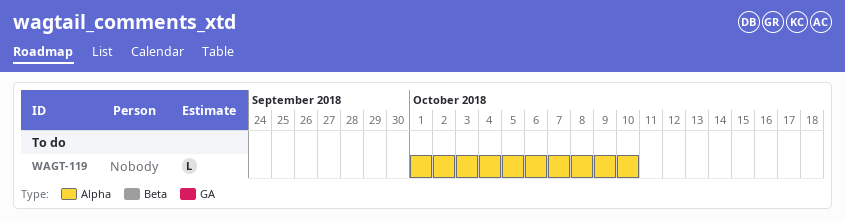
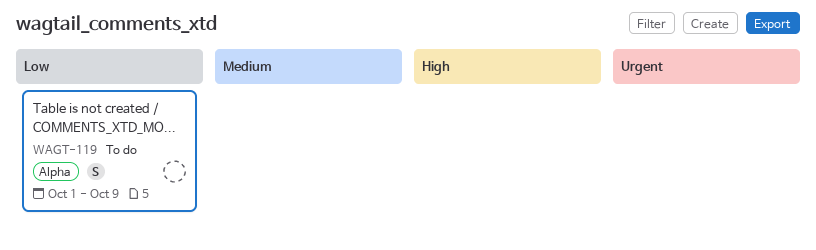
WAGT-119, estimate: L -> S
WAGT-119, due: Oct 10 -> Oct 9

